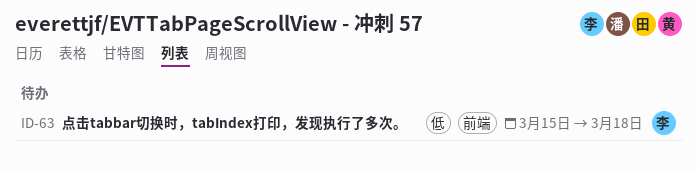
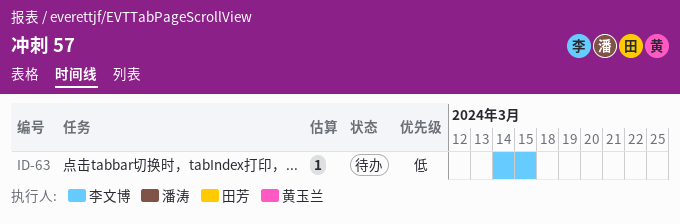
ID-63, start: Mar 15 -> Mar 14
ID-63, due: Mar 18 -> Mar 15

